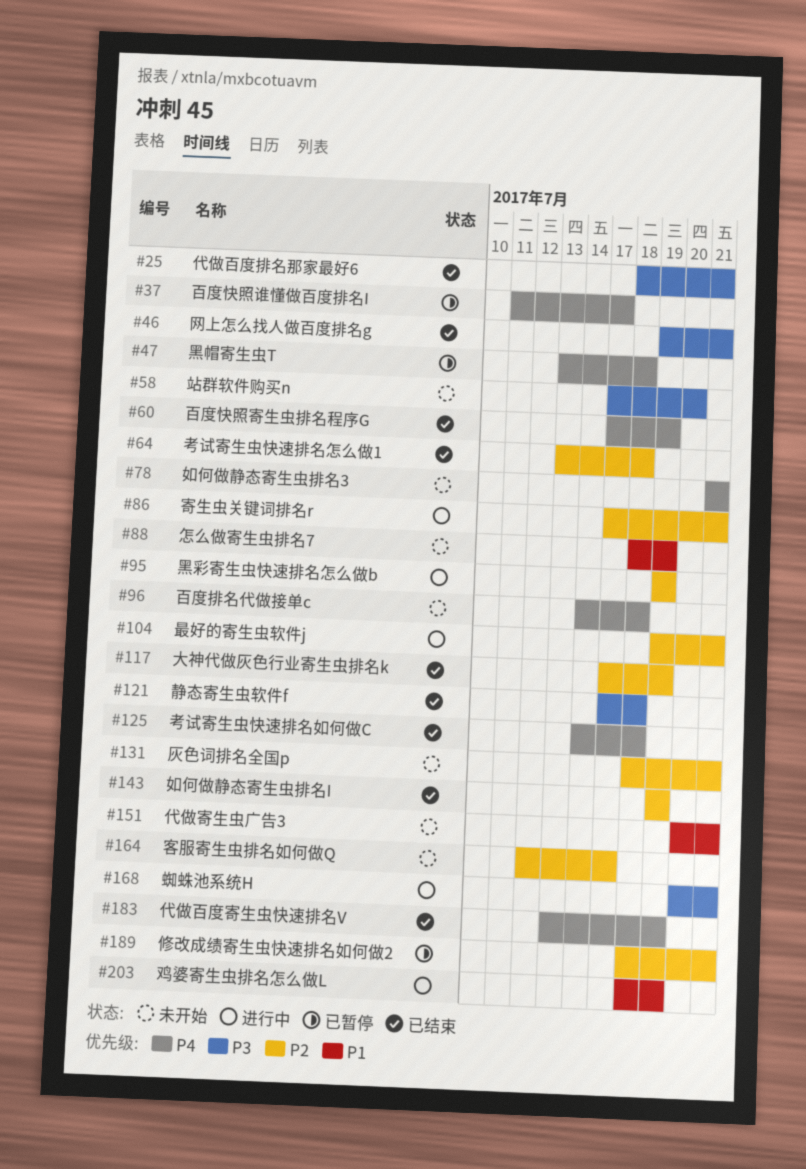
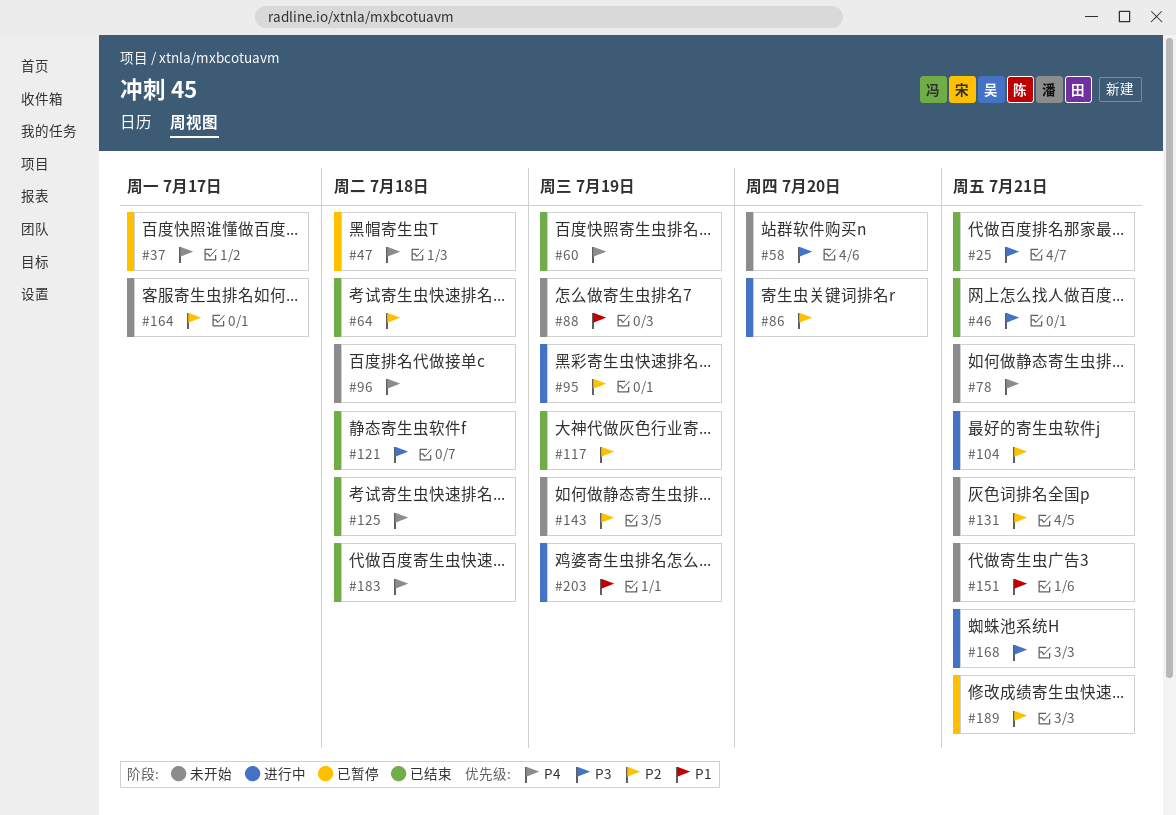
#86, due: Jul 21 -> Jul 20
#143, status: 已结束 -> 未开始
#183, due: Jul 19 -> Jul 18

